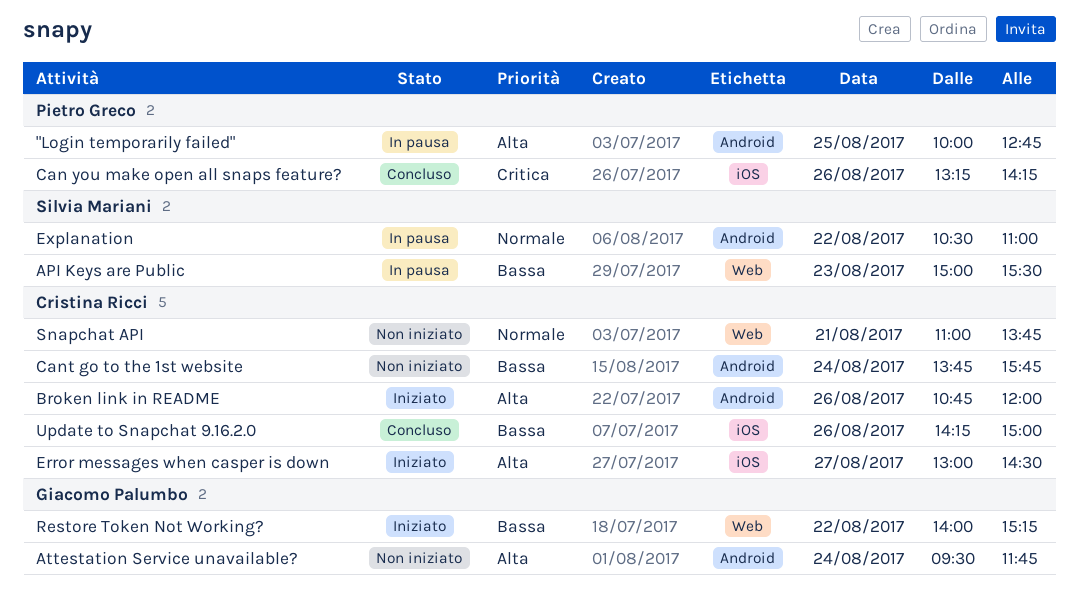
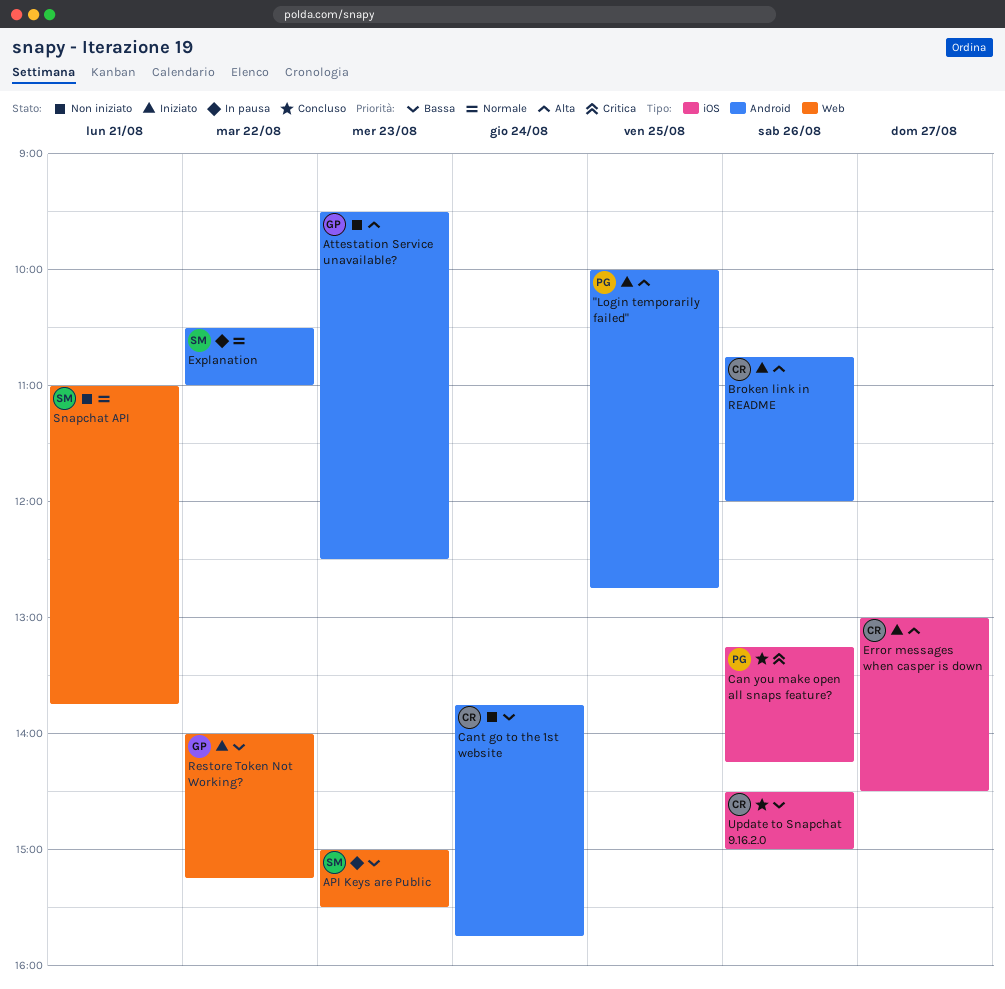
"Login temporarily failed", status: In pausa -> Iniziato
Attestation Service unavailable?, day: Aug 24 -> Aug 23
Attestation Service unavailable?, ends: 11:45 -> 12:30
Snapchat API, owner: Cristina Ricci -> Silvia Mariani
Update to Snapchat 9.16.2.0, begins: 14:15 -> 14:30

